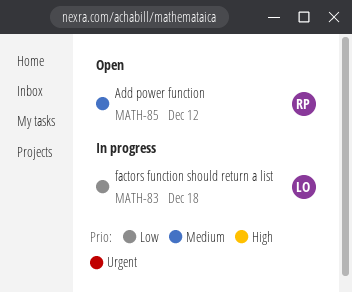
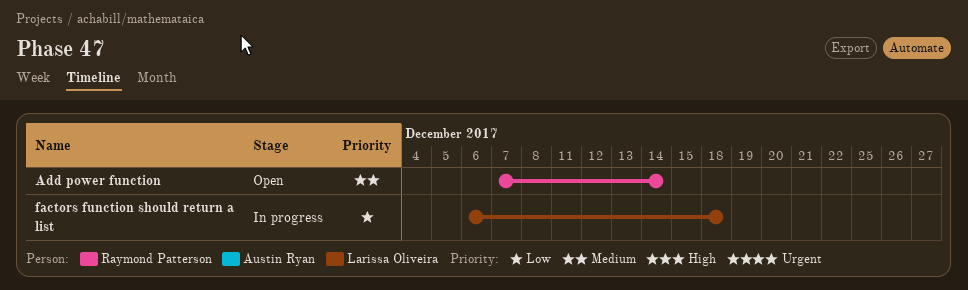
Add power function, due: Dec 12 -> Dec 14

